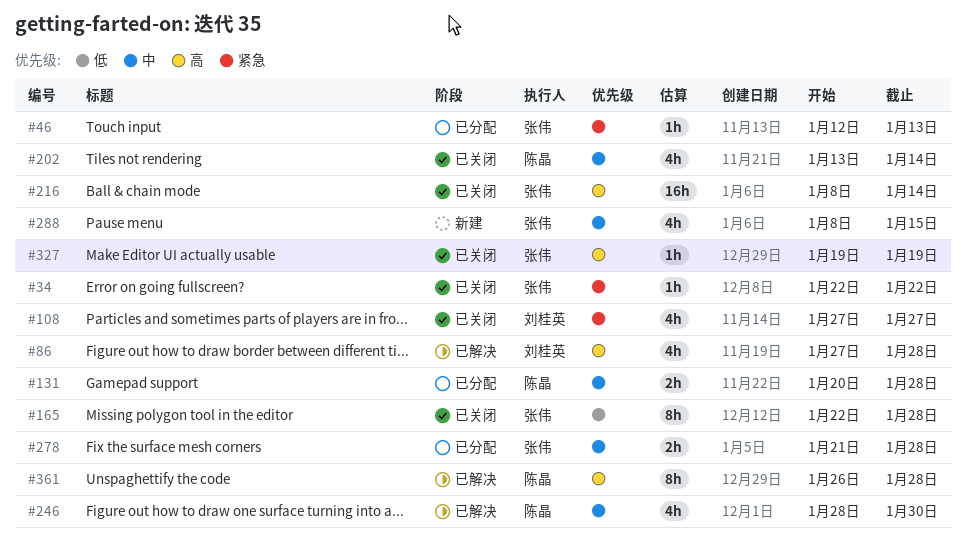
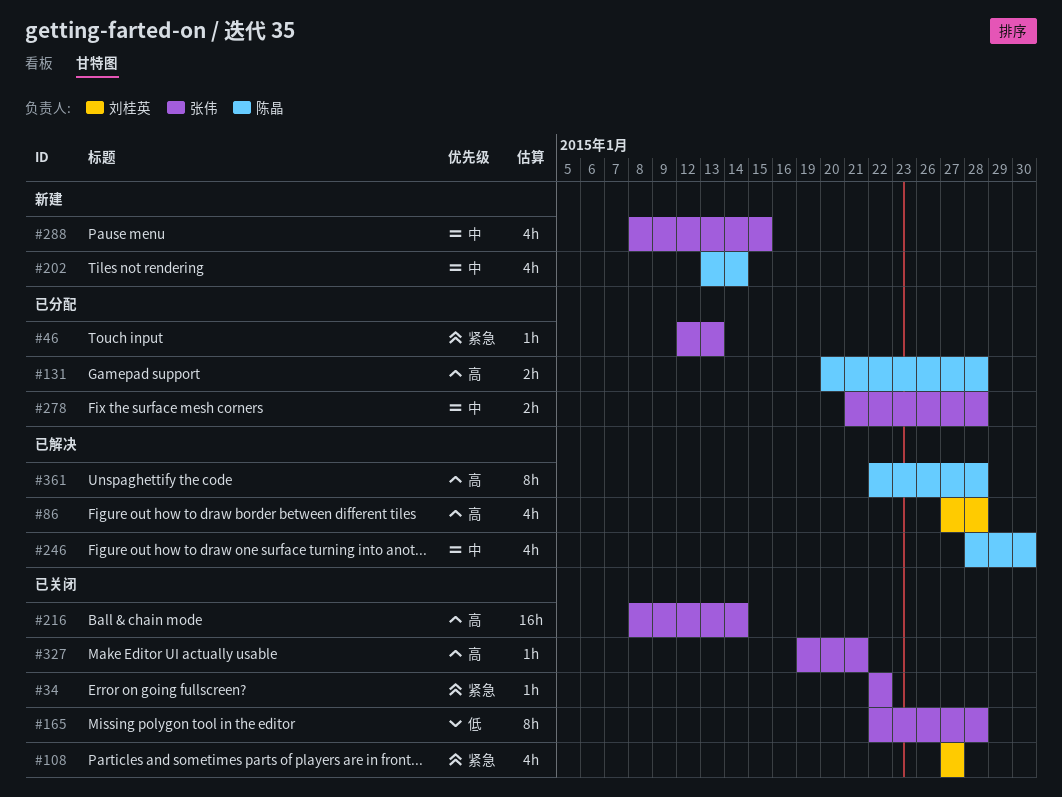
#131, priority: 中 -> 高
#202, status: 已关闭 -> 新建
#327, due: Jan 19 -> Jan 21
#361, start: Jan 26 -> Jan 22

